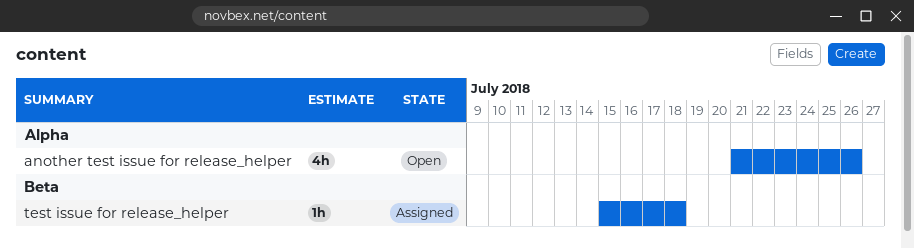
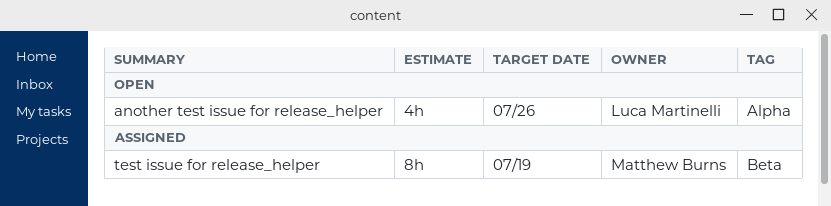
test issue for release_helper, estimate: 1h -> 8h
test issue for release_helper, due: Jul 18 -> Jul 19

